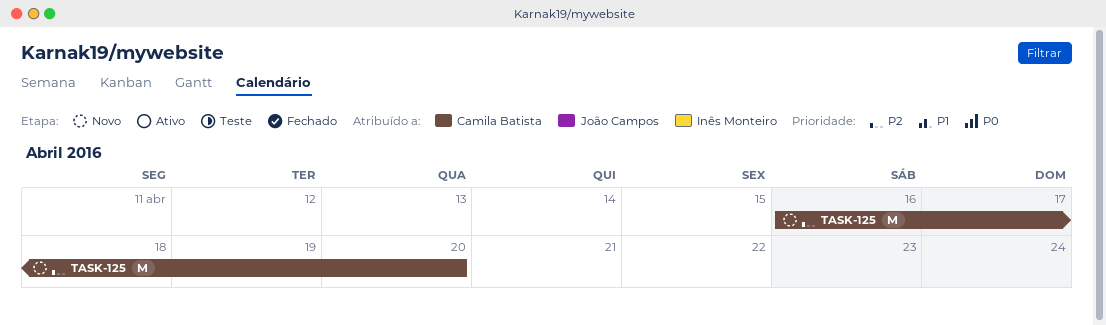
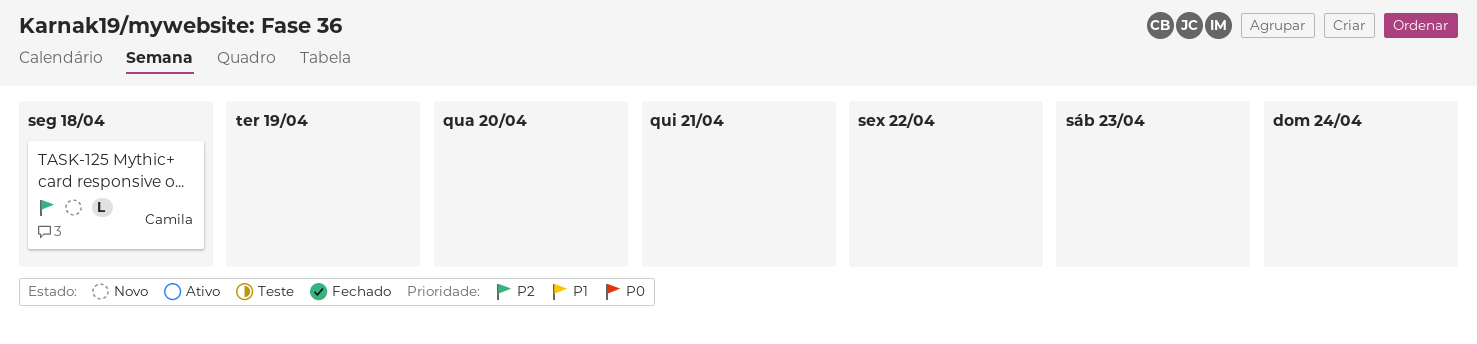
TASK-125, estimate: M -> L
TASK-125, due: Apr 20 -> Apr 18

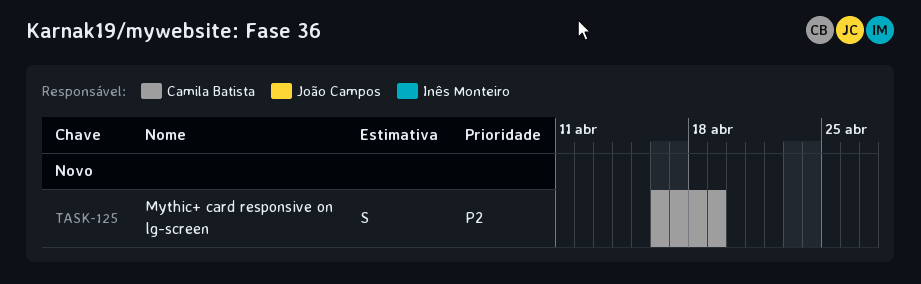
TASK-125, estimate: L -> S
TASK-125, due: Apr 18 -> Apr 19

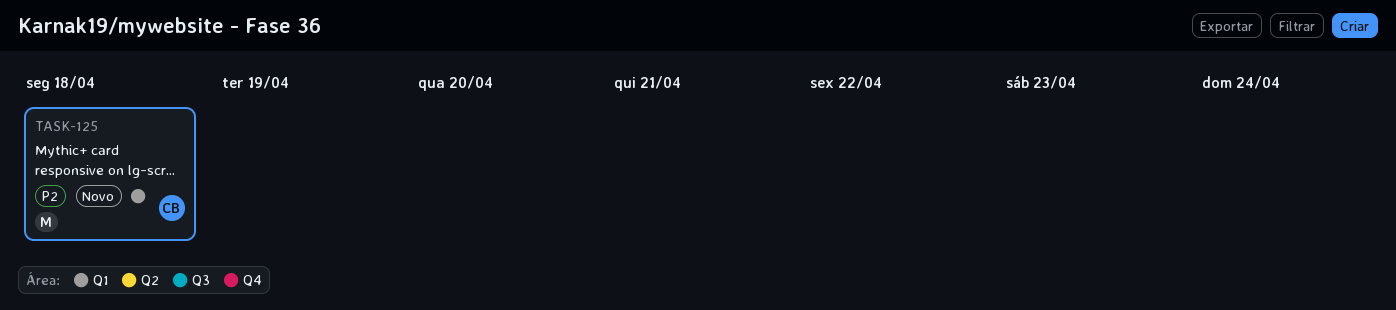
TASK-125, estimate: S -> M
TASK-125, due: Apr 19 -> Apr 18

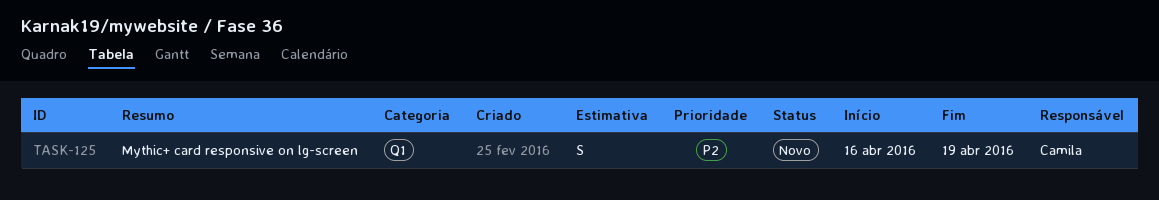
TASK-125, estimate: M -> S
TASK-125, due: Apr 18 -> Apr 19

